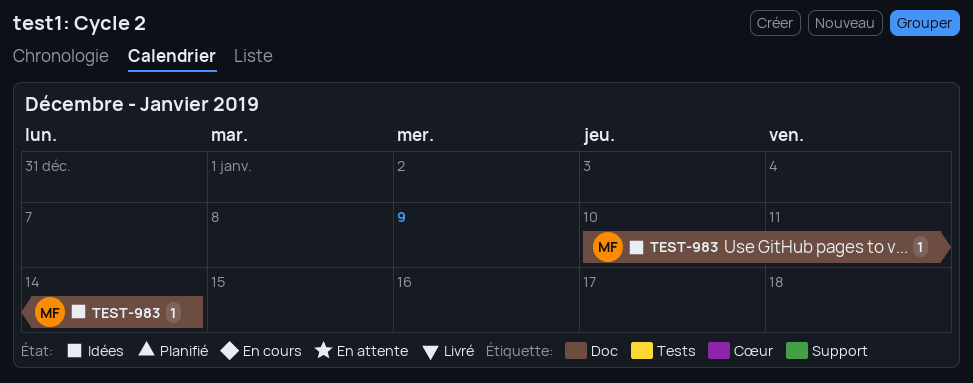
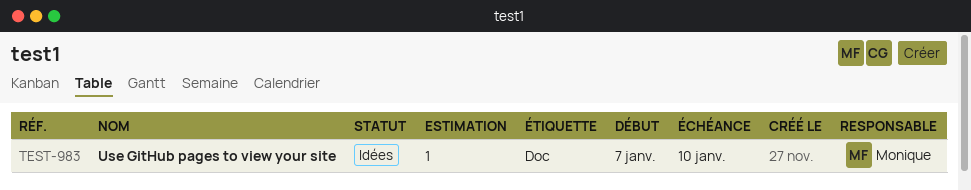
TEST-983, start: Jan 10 -> Jan 7
TEST-983, due: Jan 14 -> Jan 10

